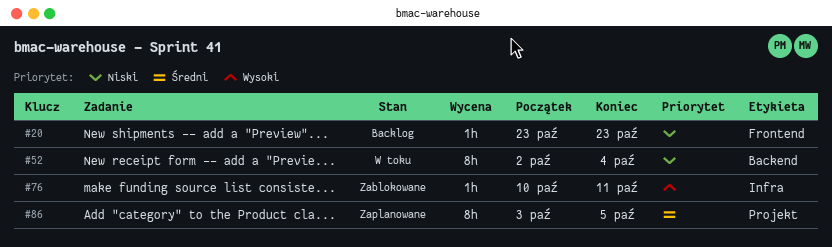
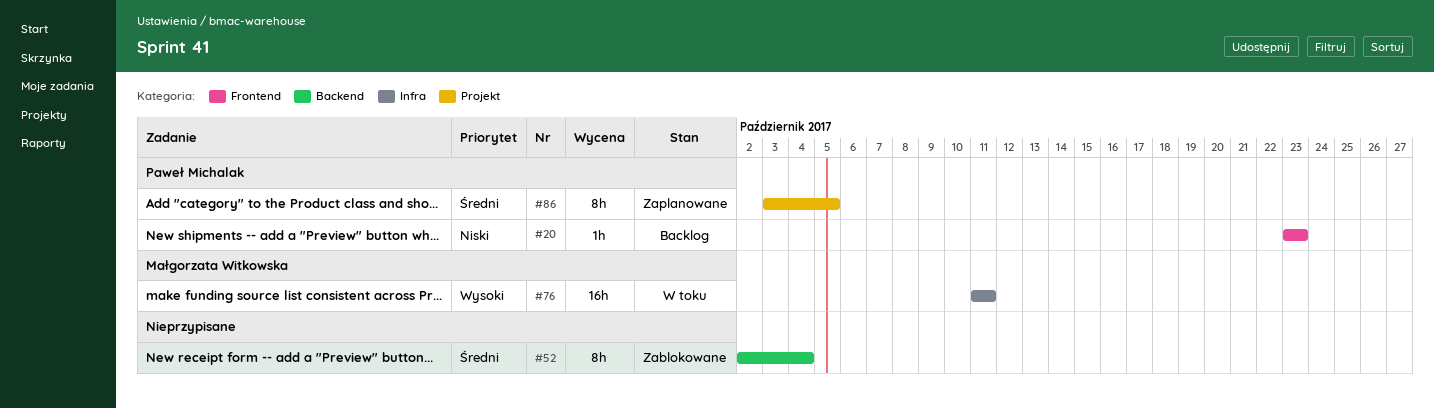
#52, status: W toku -> Zablokowane
#52, priority: Niski -> Średni
#76, status: Zablokowane -> W toku
#76, estimate: 1h -> 16h
#76, start: Oct 10 -> Oct 11

